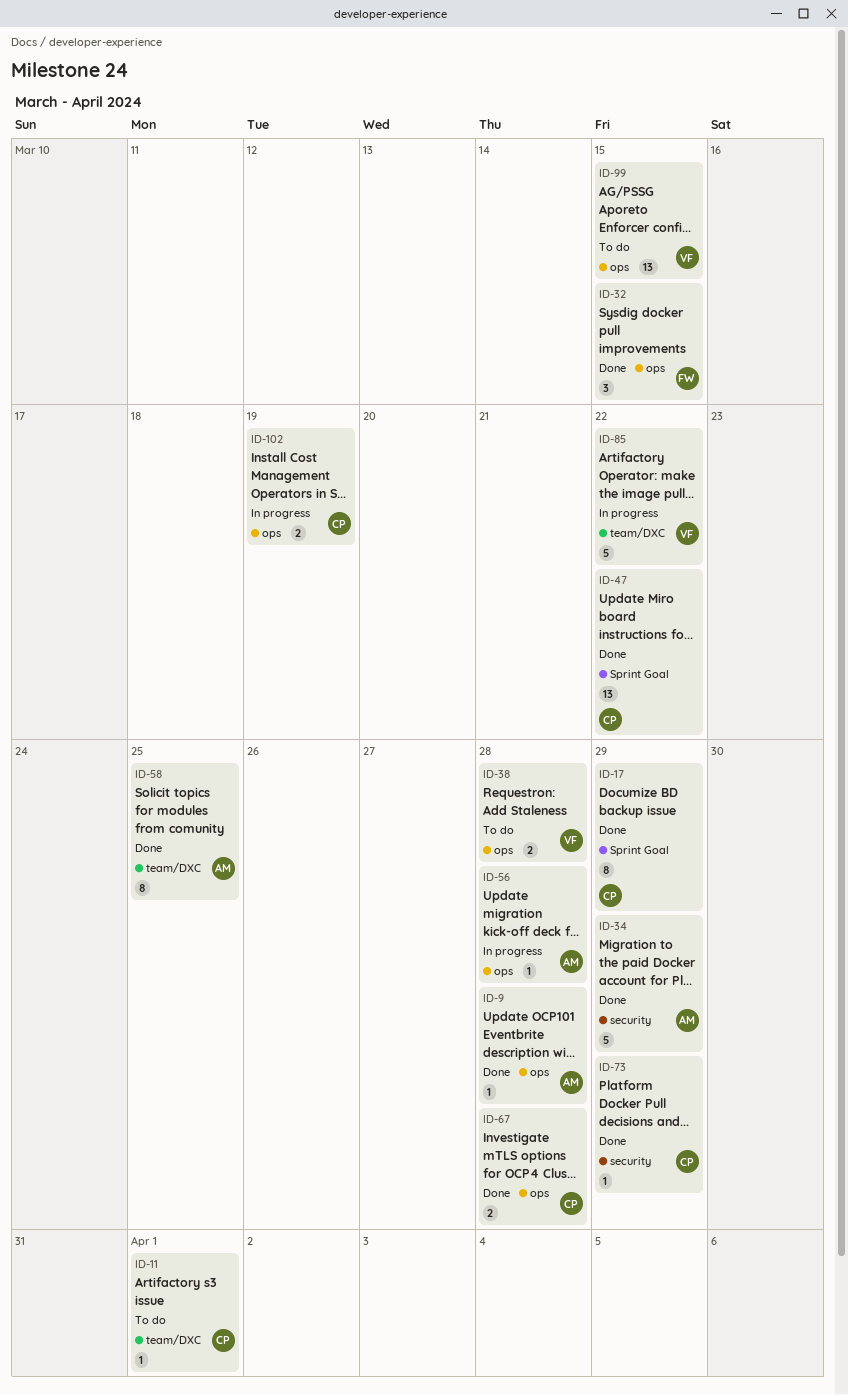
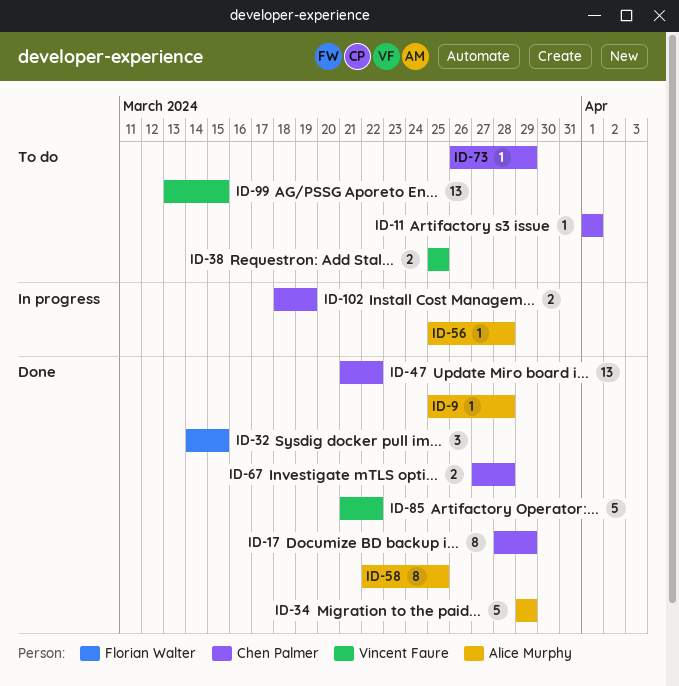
ID-38, due: Mar 28 -> Mar 25
ID-73, status: Done -> To do
ID-85, status: In progress -> Done

